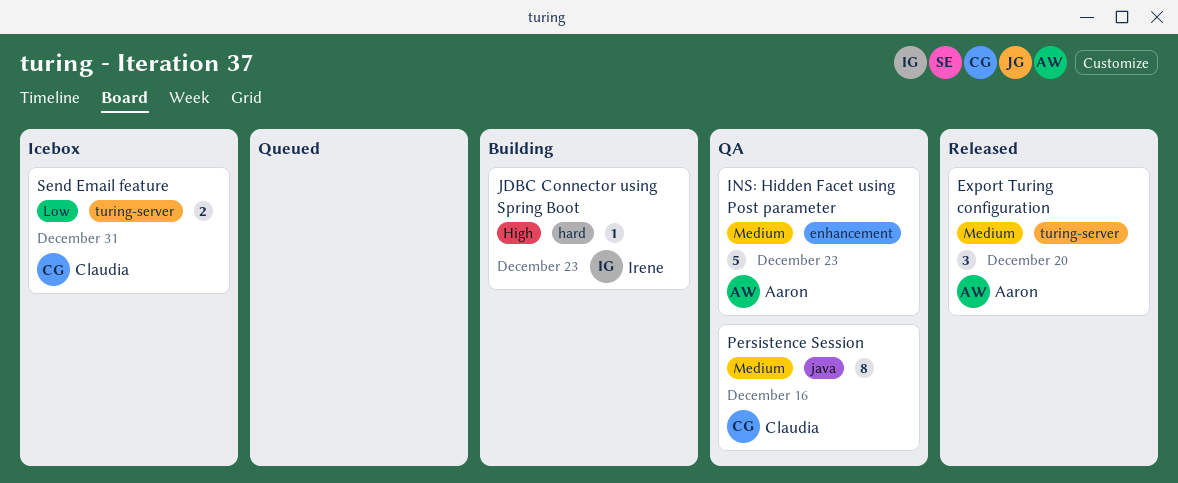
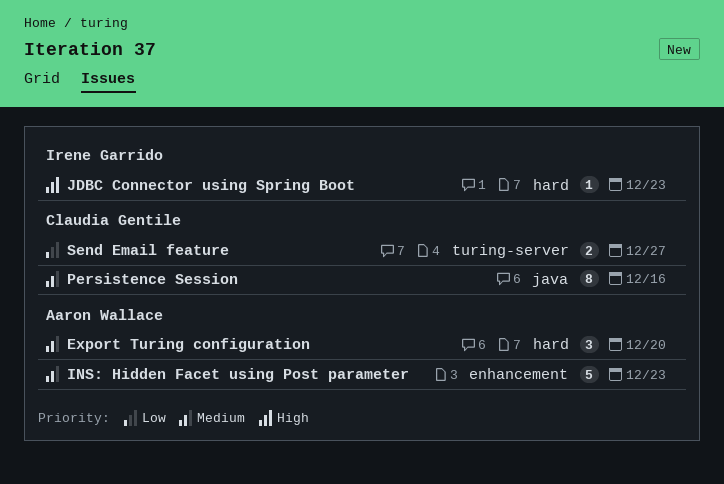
Export Turing configuration, label: turing-server -> hard
Send Email feature, due: Dec 31 -> Dec 27

